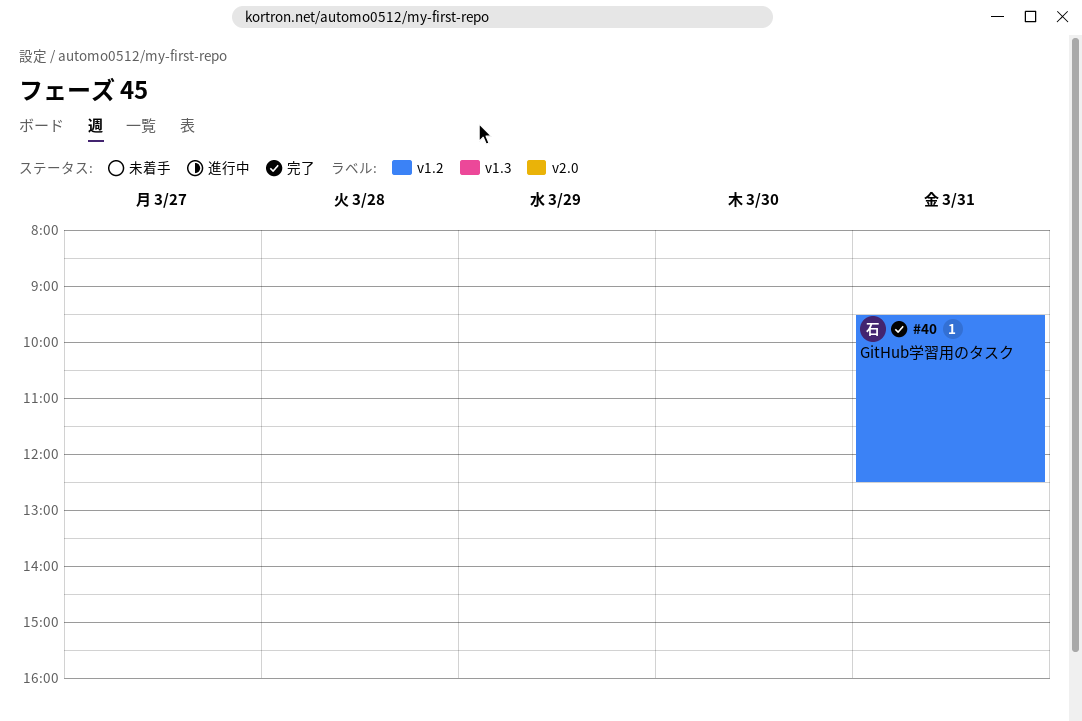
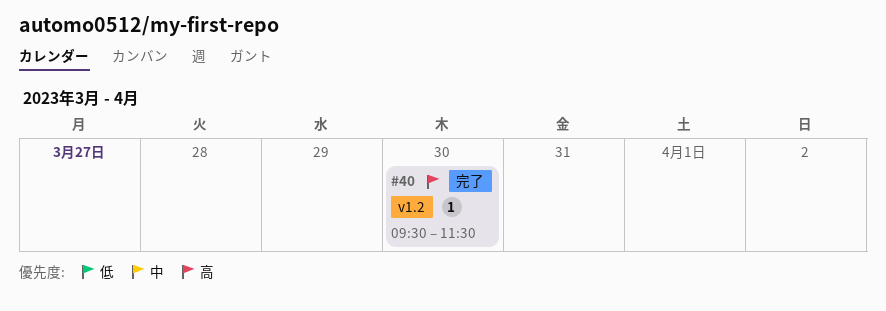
#40, day: Mar 31 -> Mar 30
#40, ends: 12:30 -> 11:30

